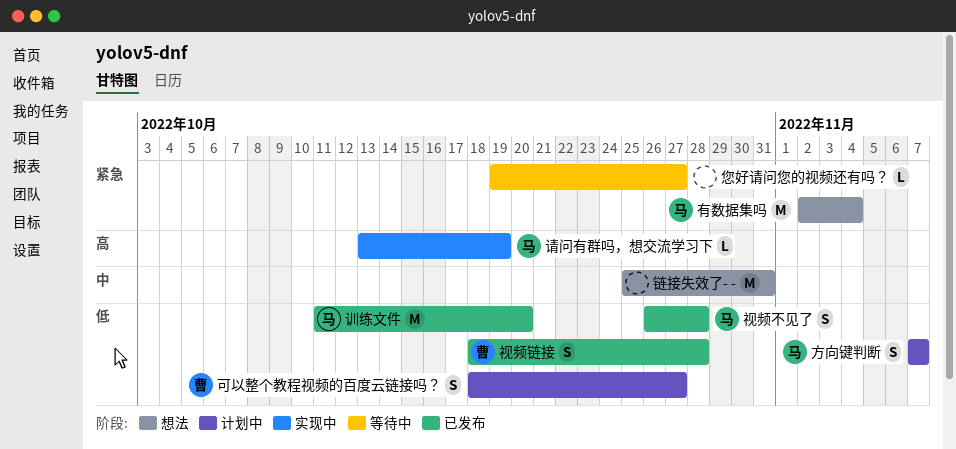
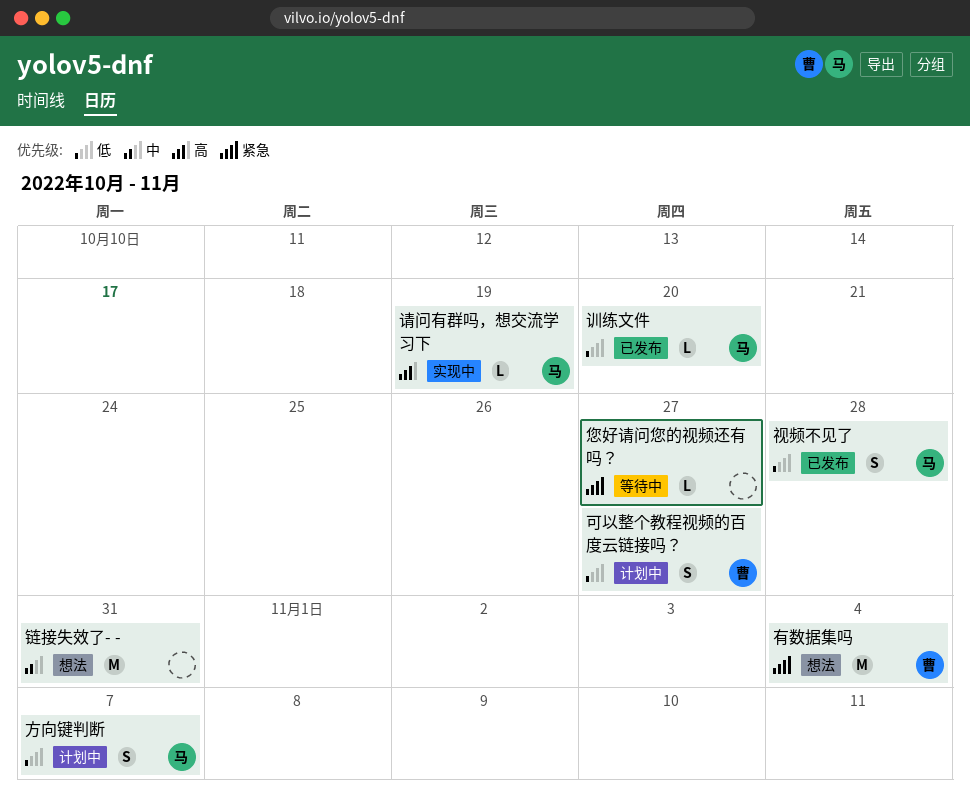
有数据集吗, owner: 马 -> 曹
视频链接: present -> none
训练文件, estimate: M -> L

